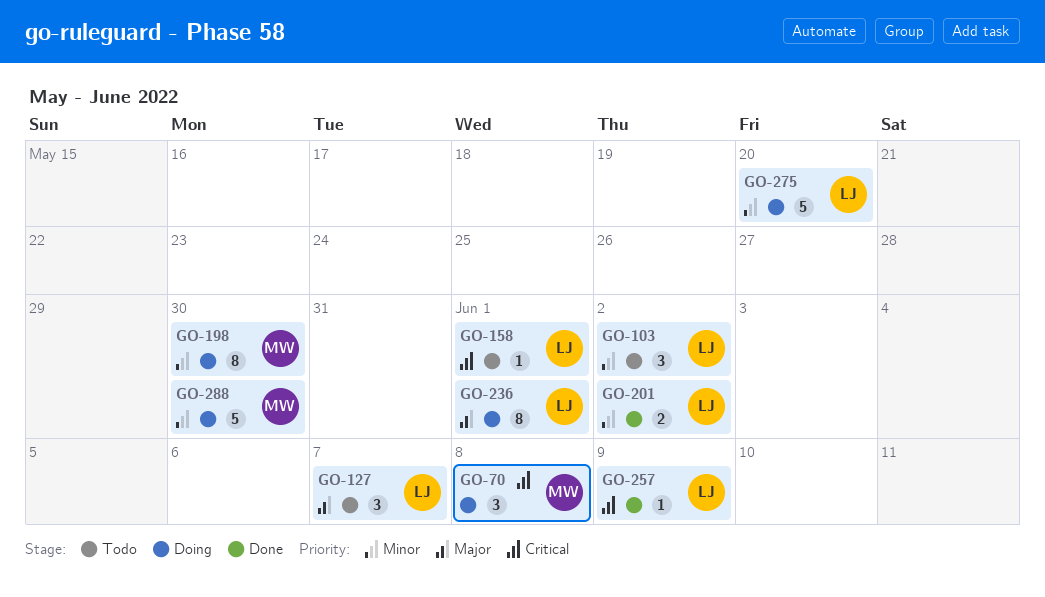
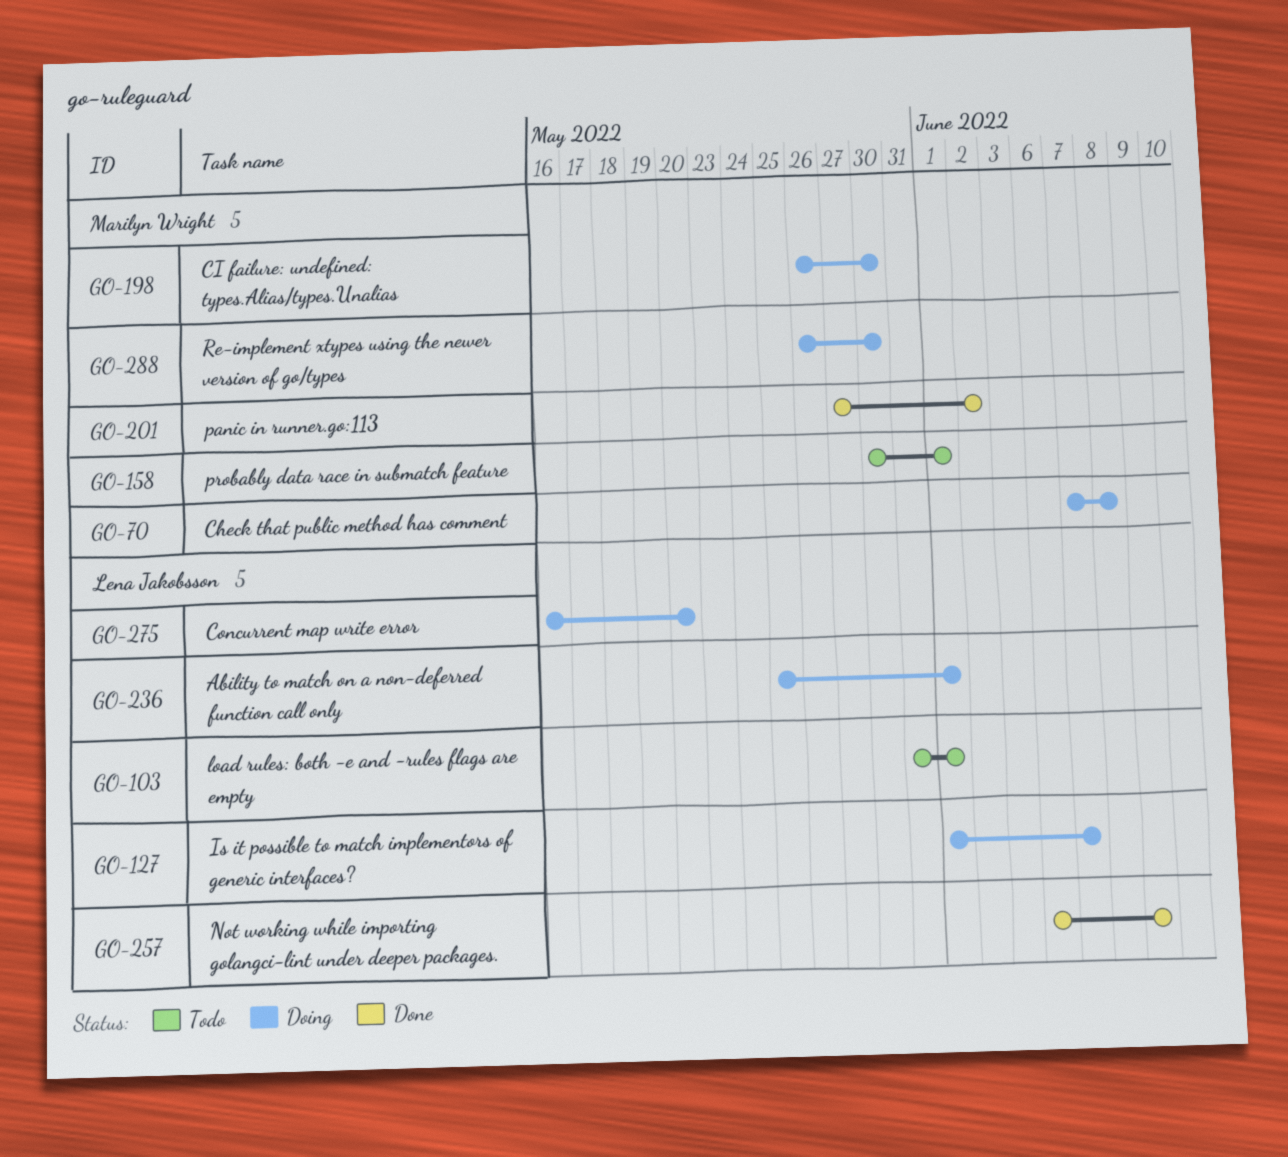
GO-103, due: Jun 2 -> Jun 1
GO-127, status: Todo -> Doing
GO-158, owner: Lena Jakobsson -> Marilyn Wright
GO-201, owner: Lena Jakobsson -> Marilyn Wright

